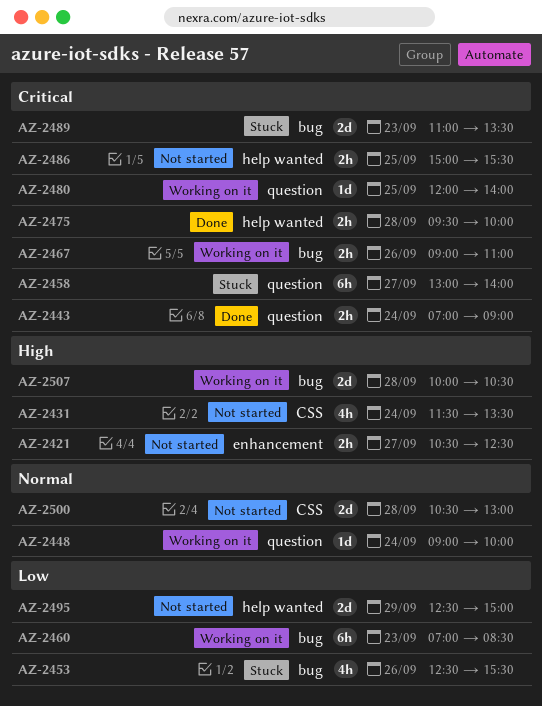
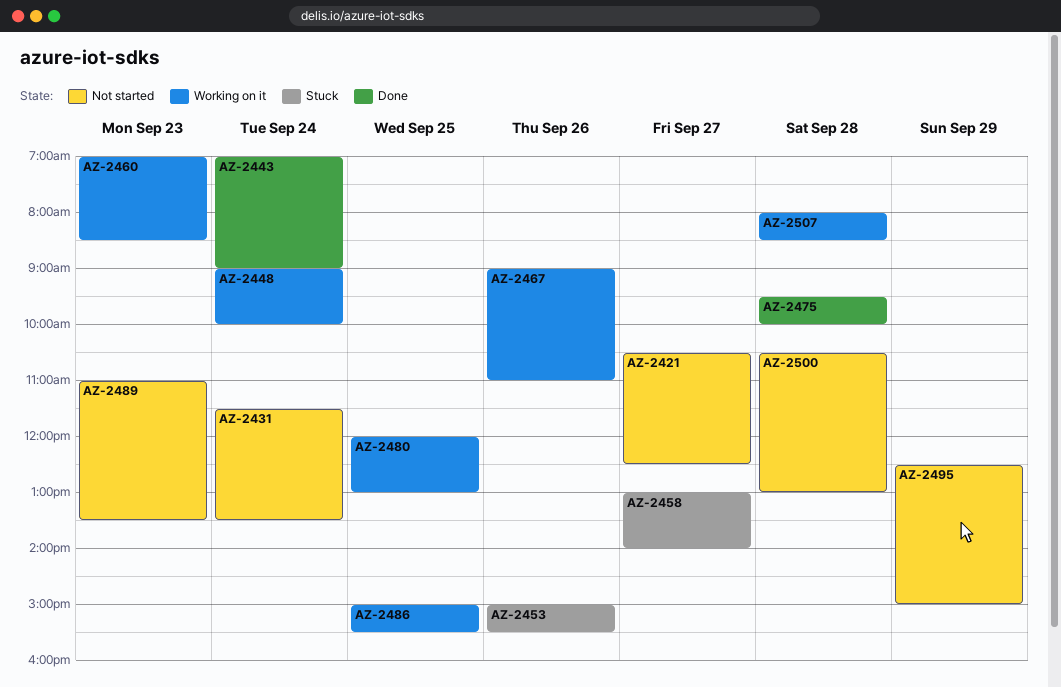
AZ-2453, begins: 12:30 -> 15:00
AZ-2480, ends: 14:00 -> 13:00
AZ-2486, status: Not started -> Working on it
AZ-2489, status: Stuck -> Not started
AZ-2507, begins: 10:00 -> 08:00
AZ-2507, ends: 10:30 -> 08:30

